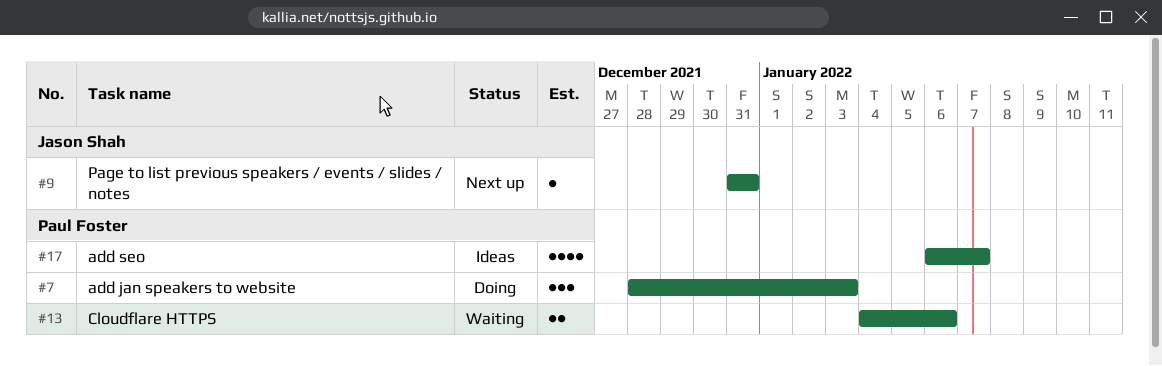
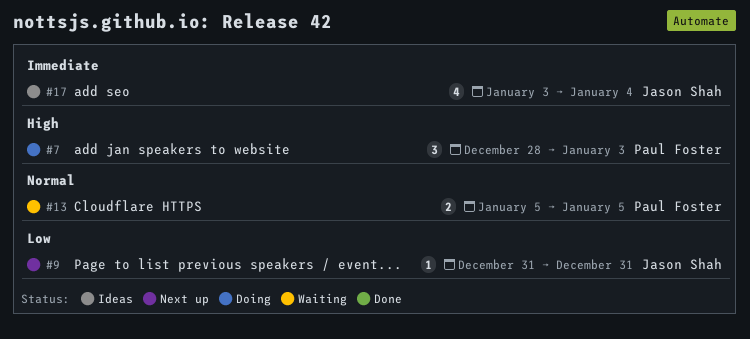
#13, start: Jan 4 -> Jan 5
#13, due: Jan 6 -> Jan 5
#17, owner: Paul Foster -> Jason Shah
#17, start: Jan 6 -> Jan 3
#17, due: Jan 7 -> Jan 4

